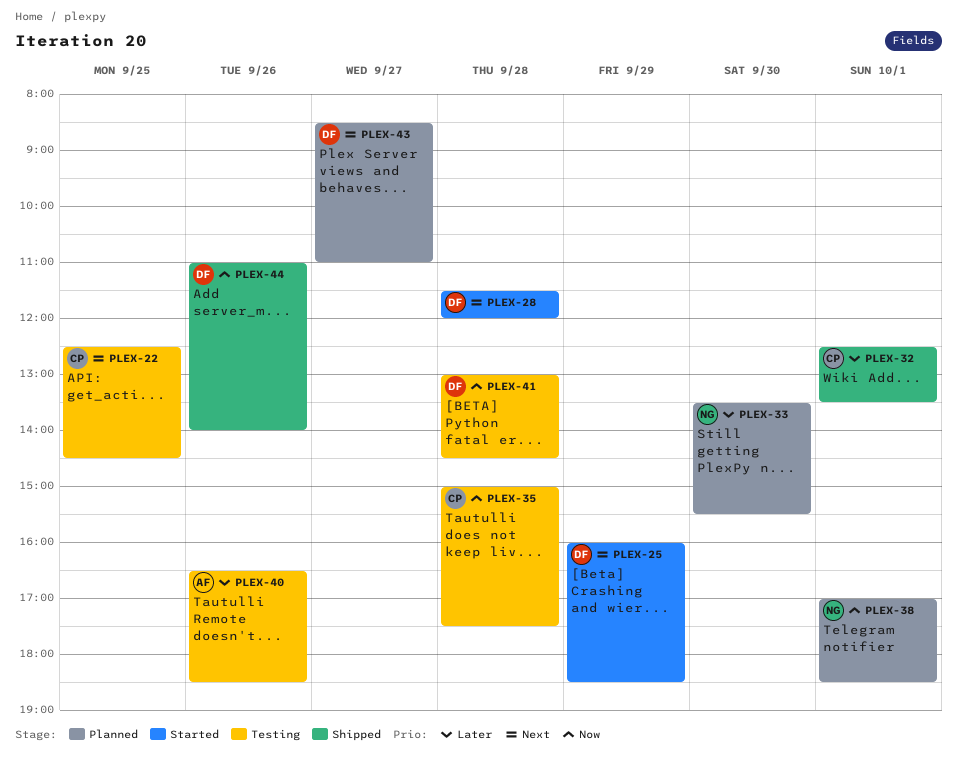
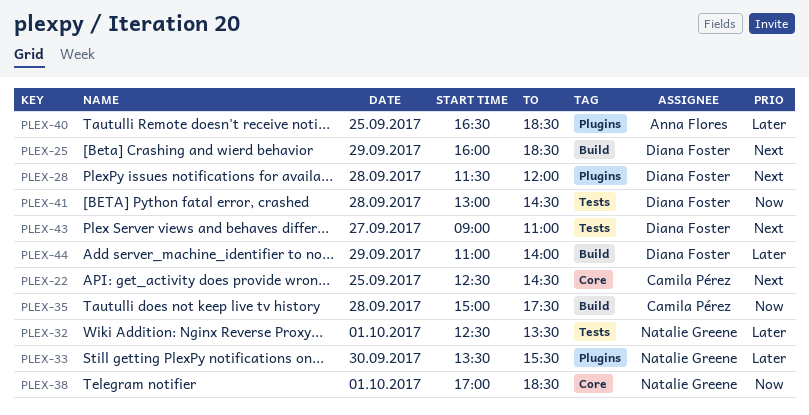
PLEX-32, owner: Camila Pérez -> Natalie Greene
PLEX-40, day: Sep 26 -> Sep 25
PLEX-43, begins: 08:30 -> 09:00
PLEX-44, priority: Now -> Later
PLEX-44, day: Sep 26 -> Sep 29

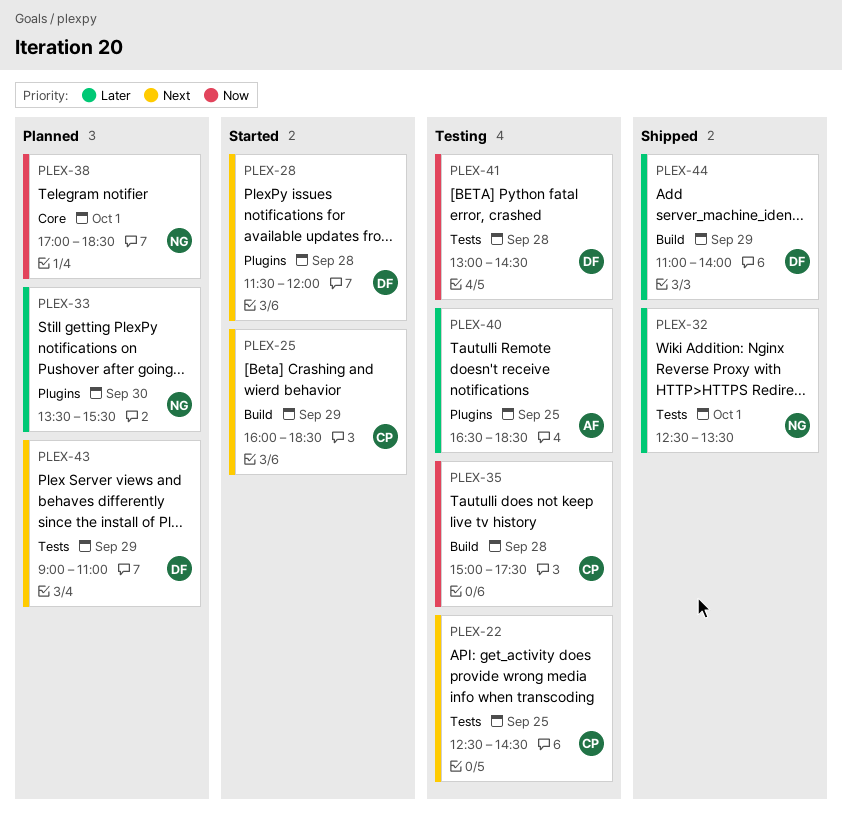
PLEX-22, label: Core -> Tests
PLEX-25, owner: Diana Foster -> Camila Pérez
PLEX-43, day: Sep 27 -> Sep 29

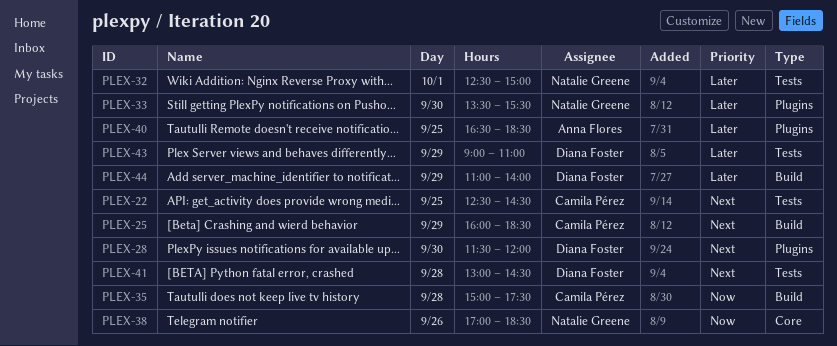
PLEX-28, day: Sep 28 -> Sep 30
PLEX-32, ends: 13:30 -> 15:00
PLEX-38, day: Oct 1 -> Sep 26
PLEX-41, priority: Now -> Next
PLEX-43, priority: Next -> Later

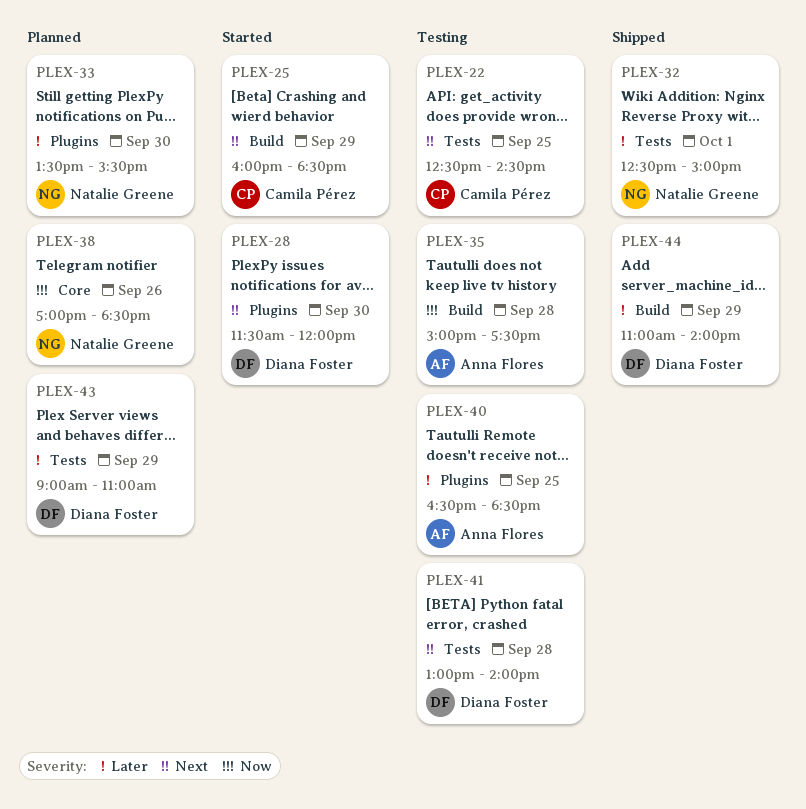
PLEX-35, owner: Camila Pérez -> Anna Flores
PLEX-41, ends: 14:30 -> 14:00

